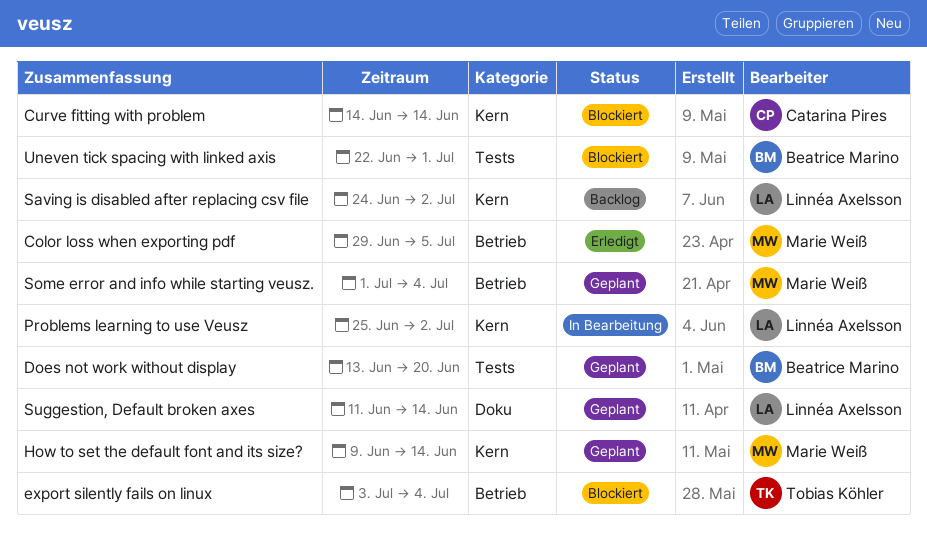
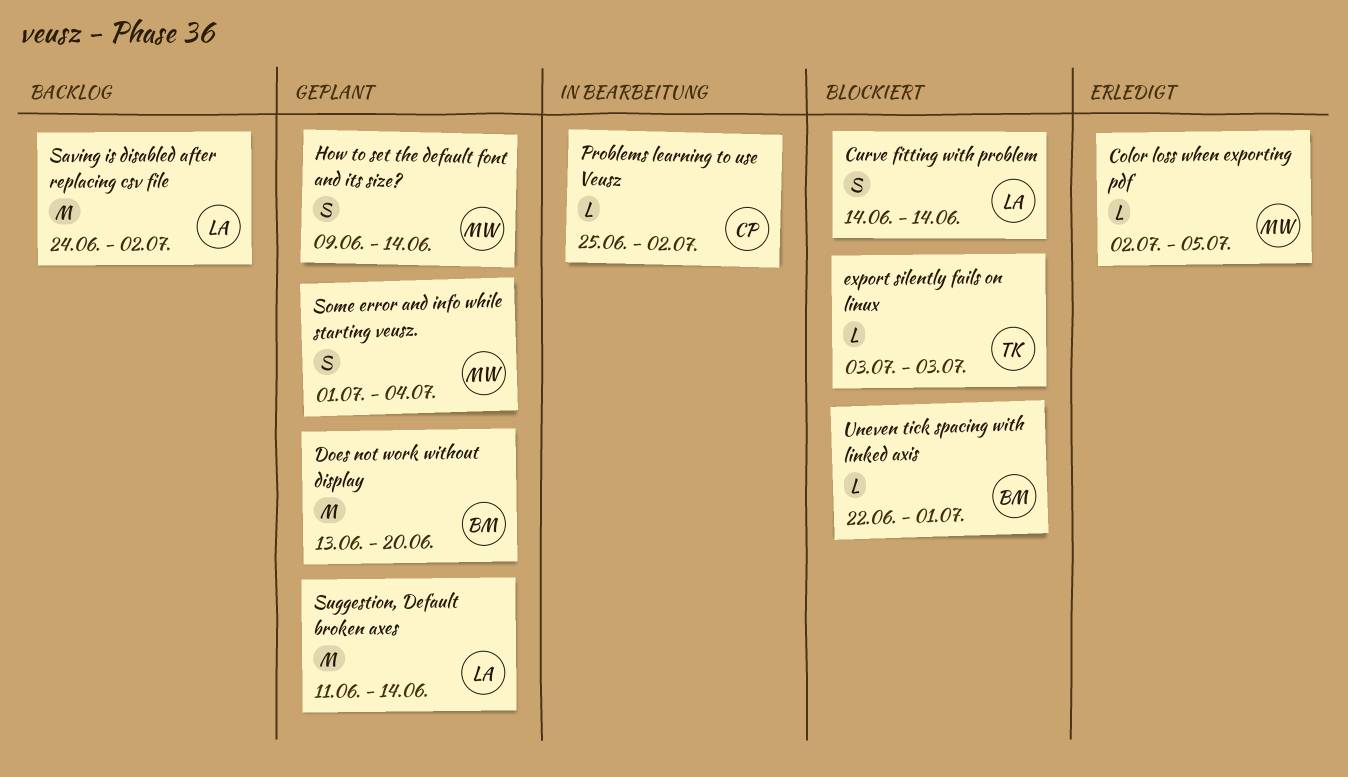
Color loss when exporting pdf, start: Jun 29 -> Jul 2
Curve fitting with problem, owner: Catarina Pires -> Linnéa Axelsson
export silently fails on linux, due: Jul 4 -> Jul 3
Problems learning to use Veusz, owner: Linnéa Axelsson -> Catarina Pires

